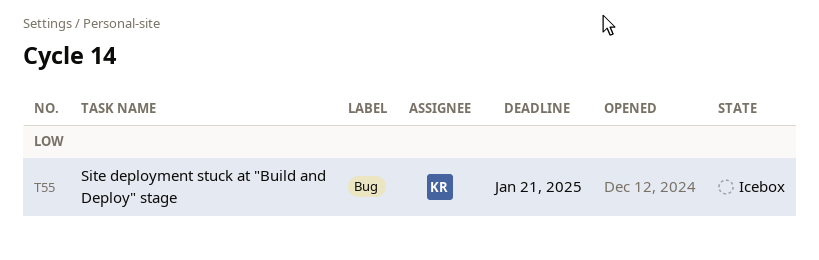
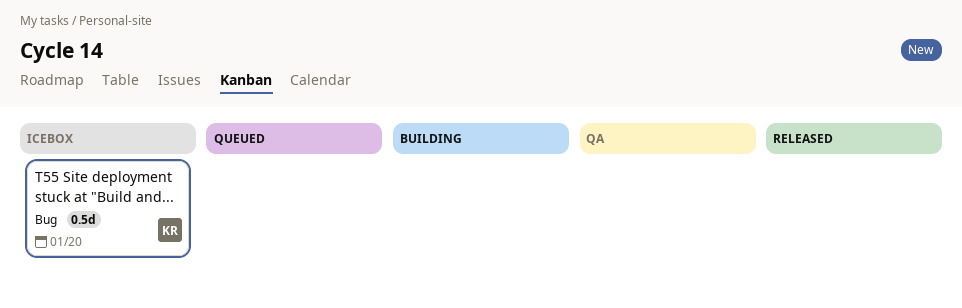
T55, due: Jan 21 -> Jan 20

